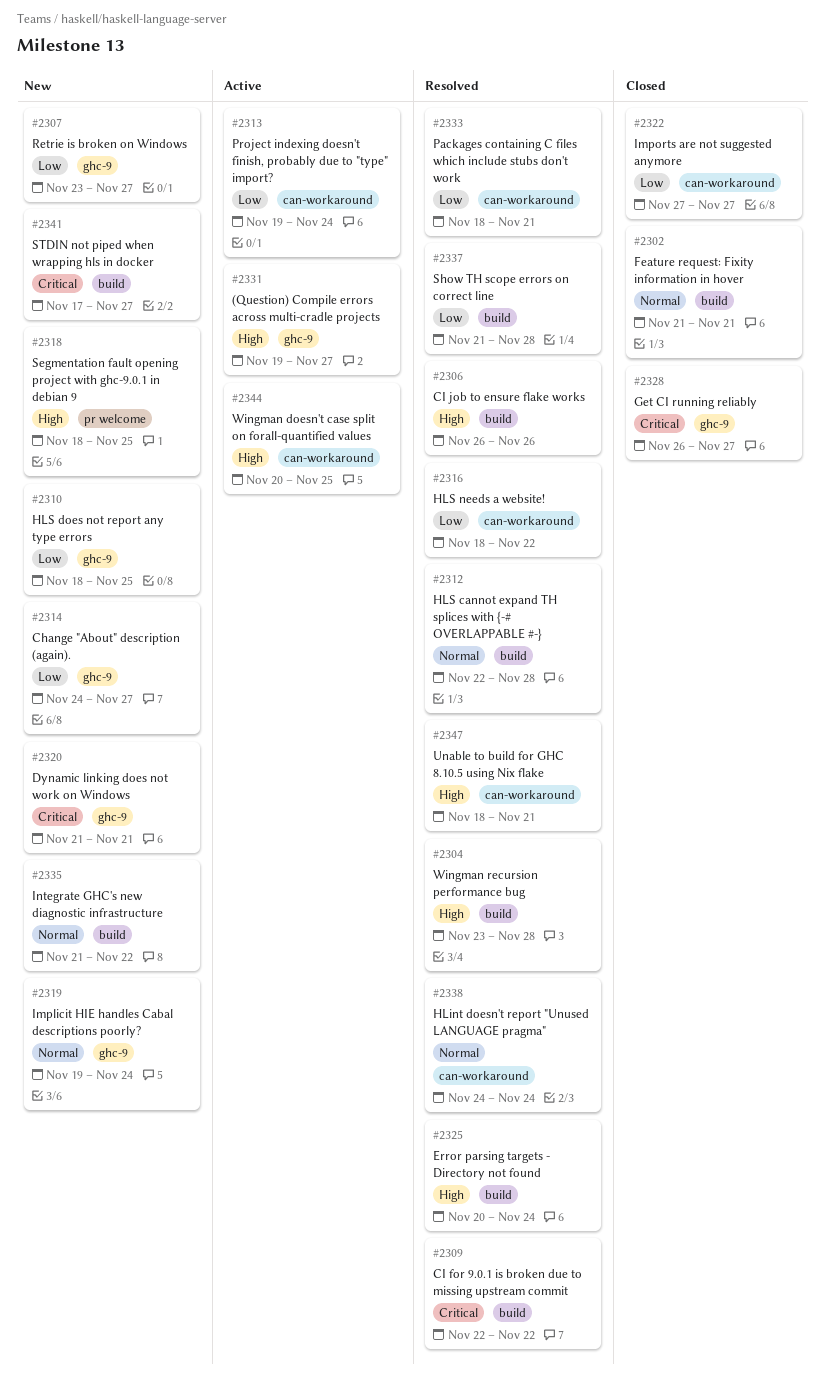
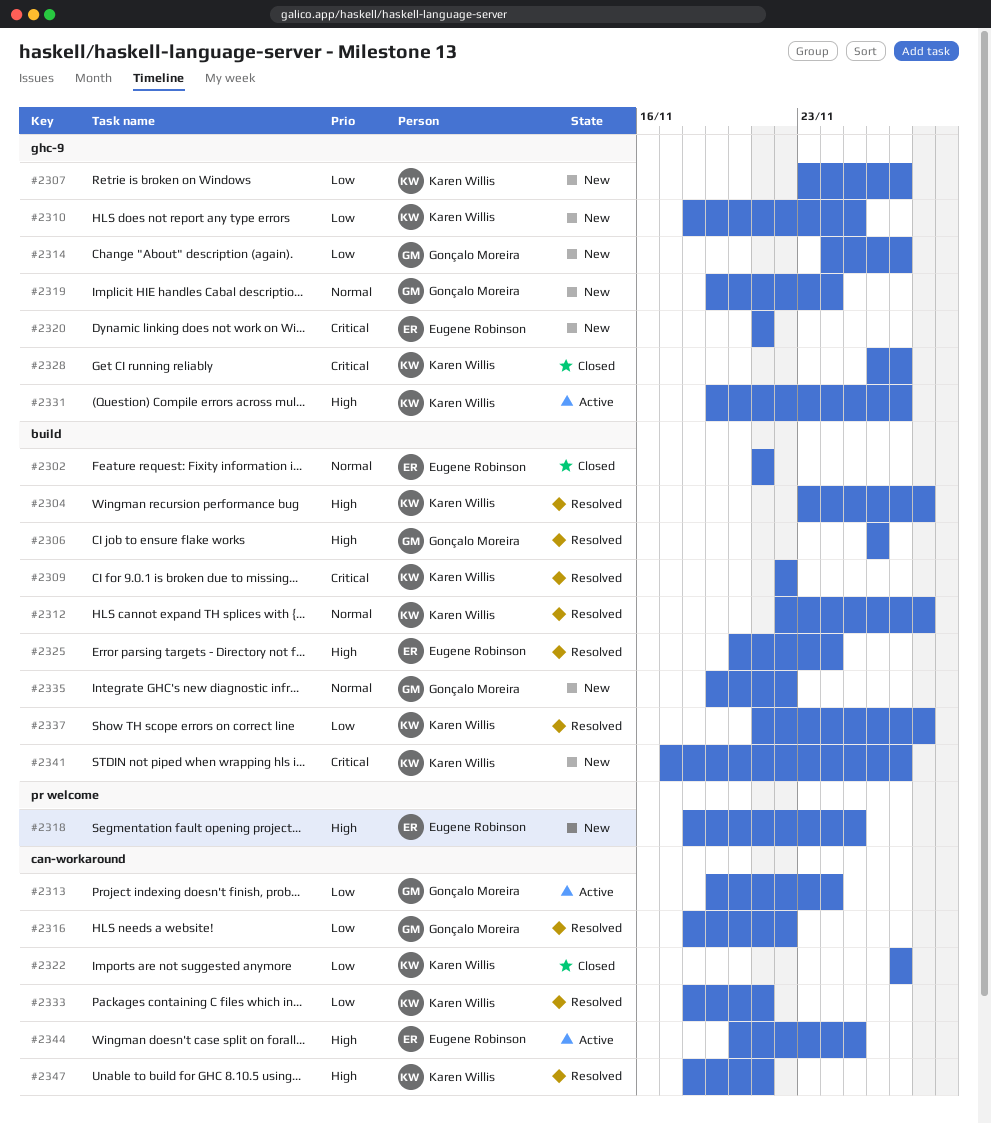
#2335, start: Nov 21 -> Nov 19
#2338: present -> none

